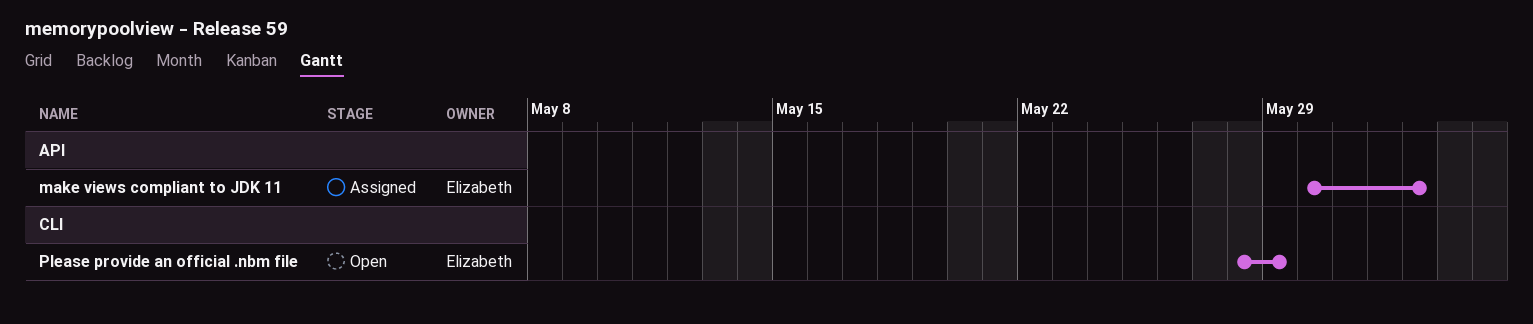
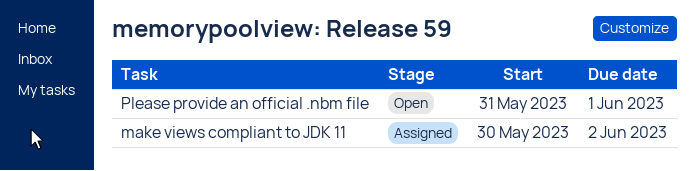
Please provide an official .nbm file, start: May 28 -> May 31
Please provide an official .nbm file, due: May 29 -> Jun 1

